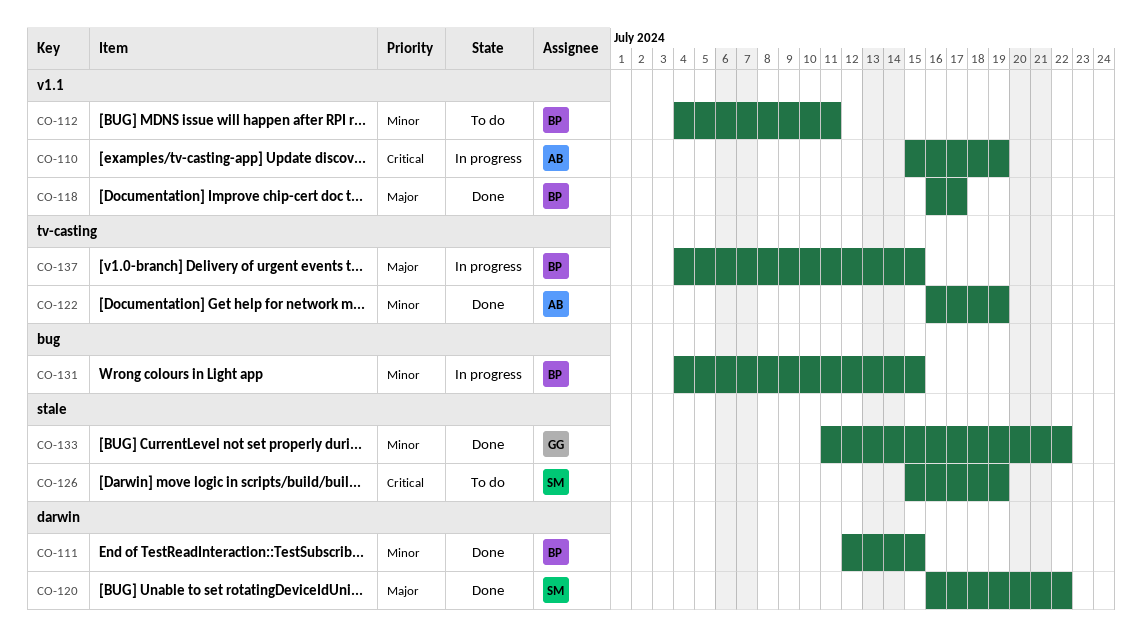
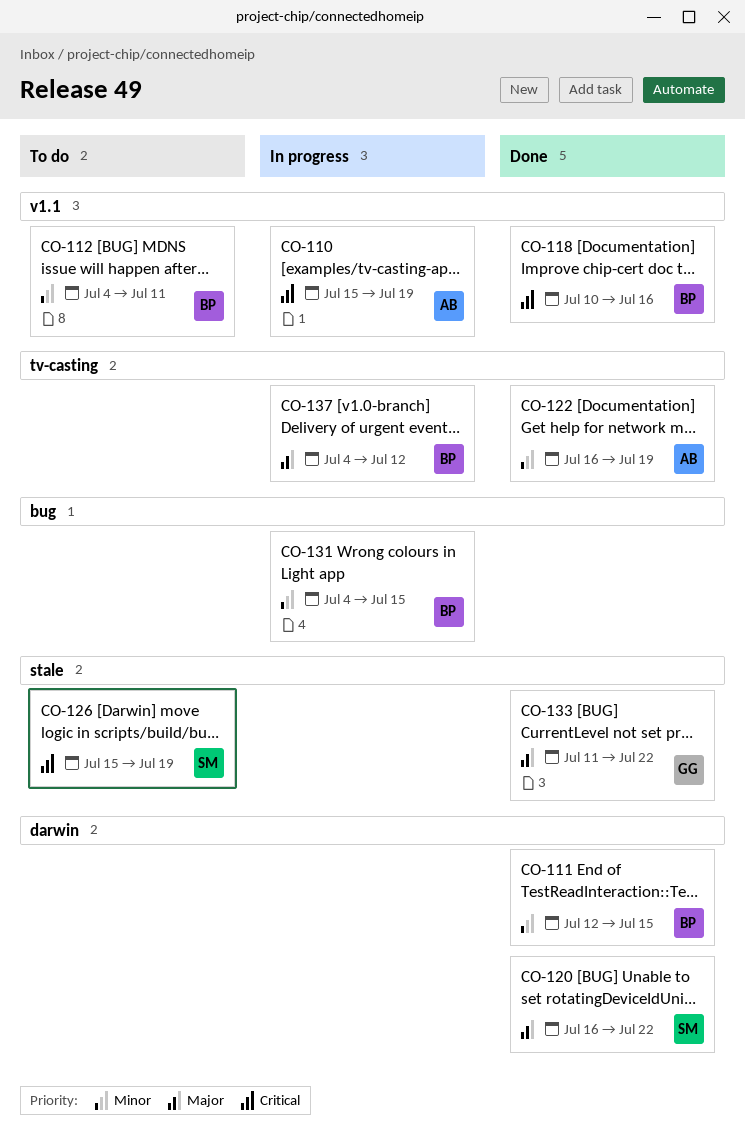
CO-118, priority: Major -> Critical
CO-118, start: Jul 16 -> Jul 10
CO-118, due: Jul 17 -> Jul 16
CO-133, priority: Minor -> Major
CO-137, due: Jul 15 -> Jul 12

